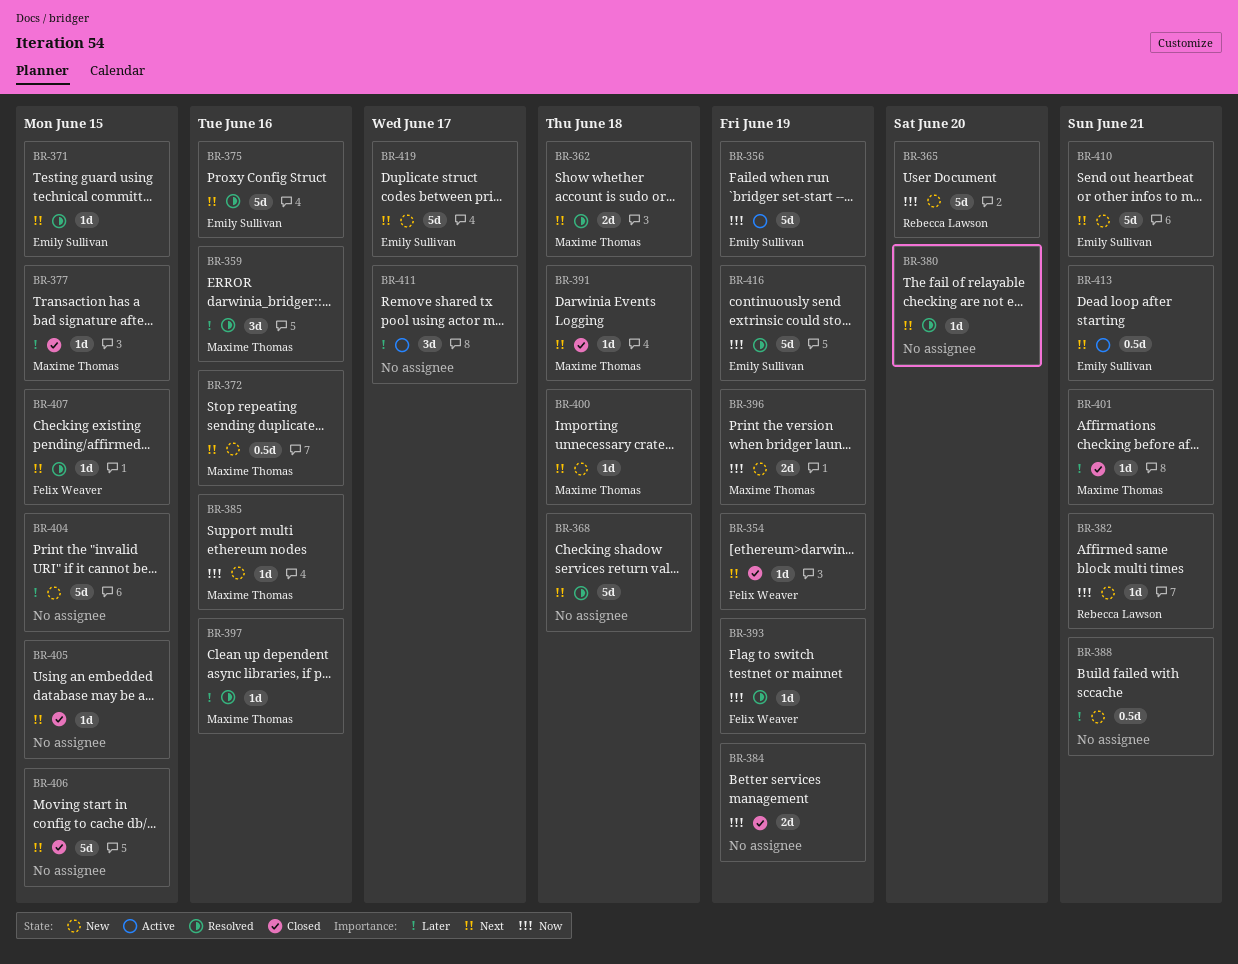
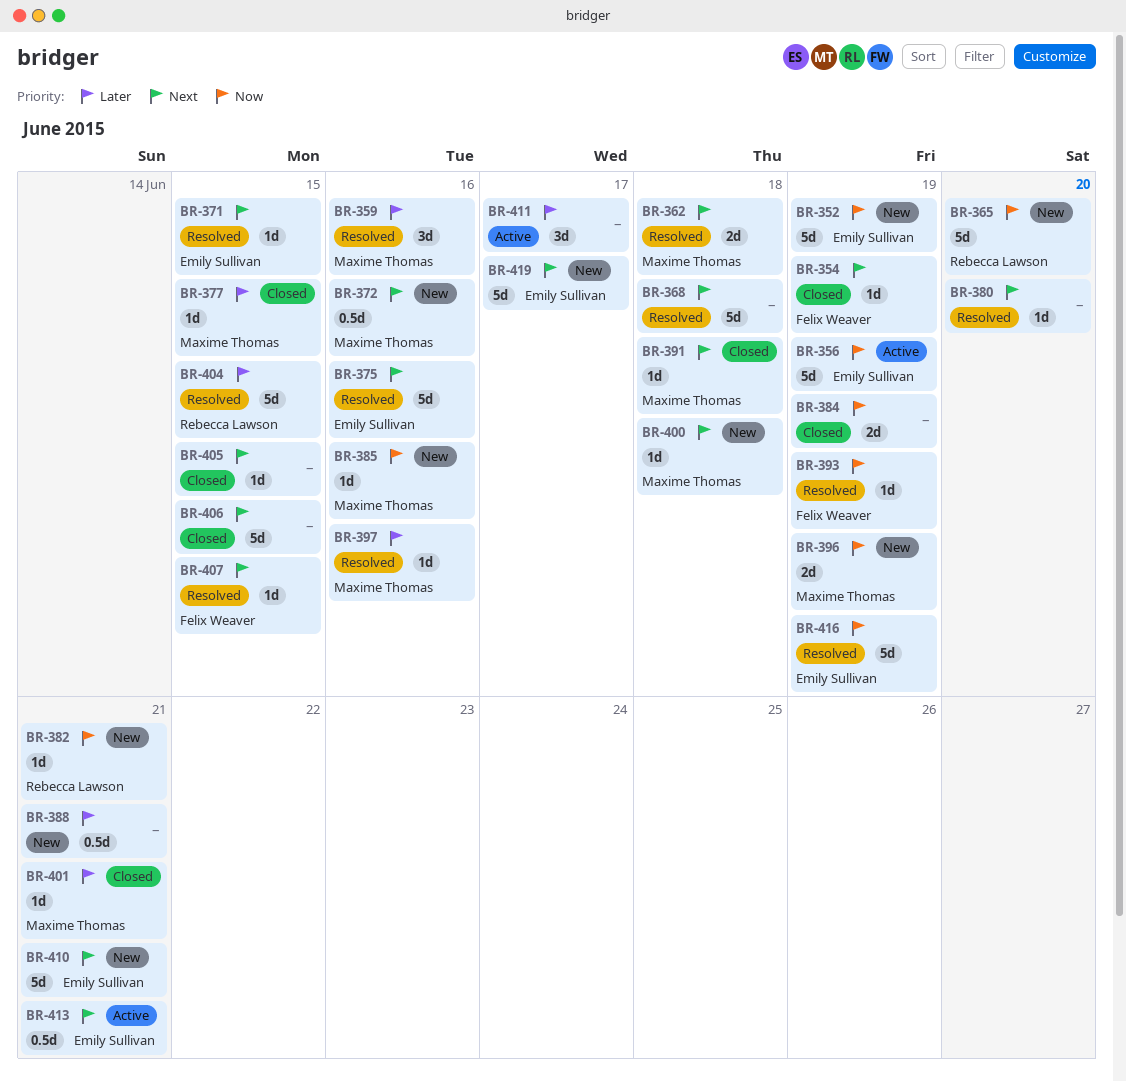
BR-352: none -> present
BR-404, status: New -> Resolved
BR-404, owner: none -> Rebecca Lawson

